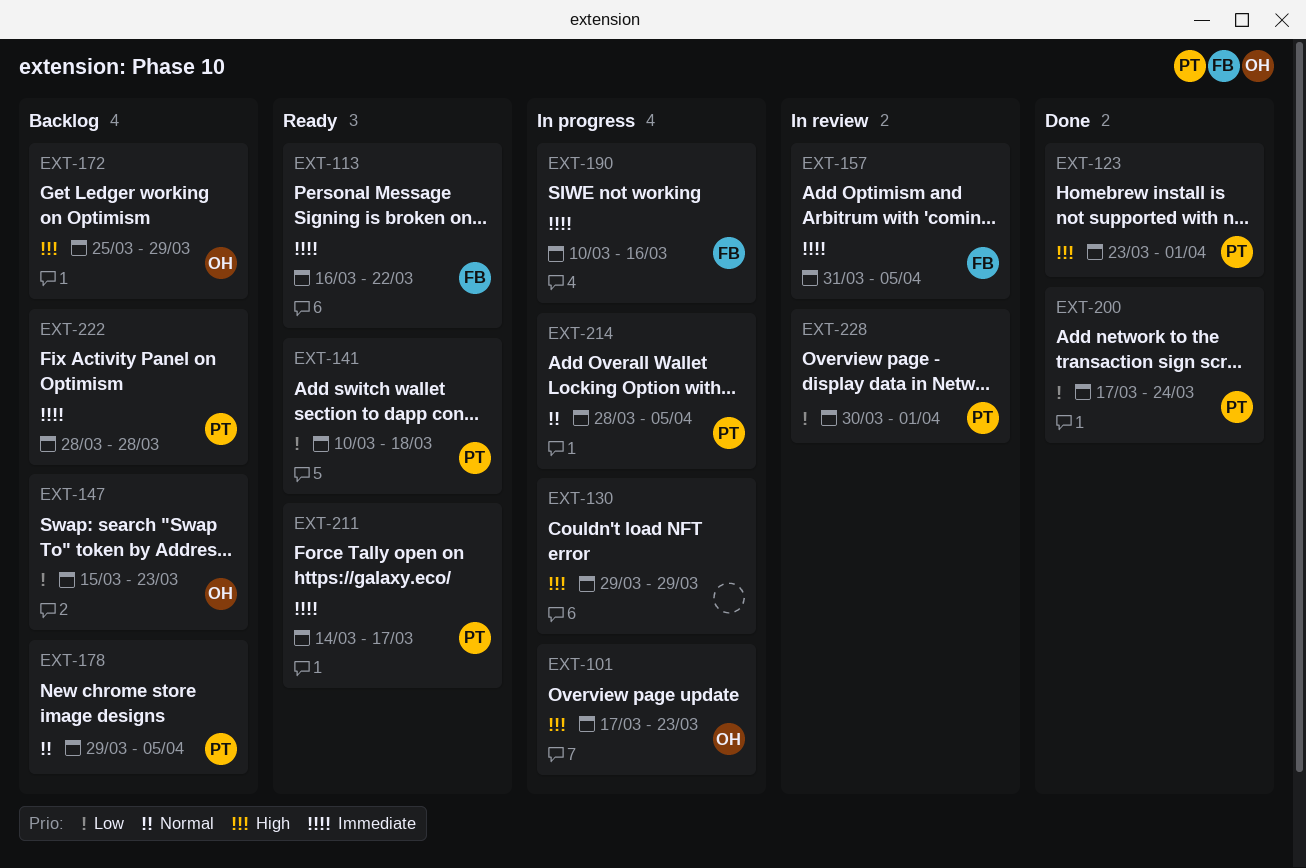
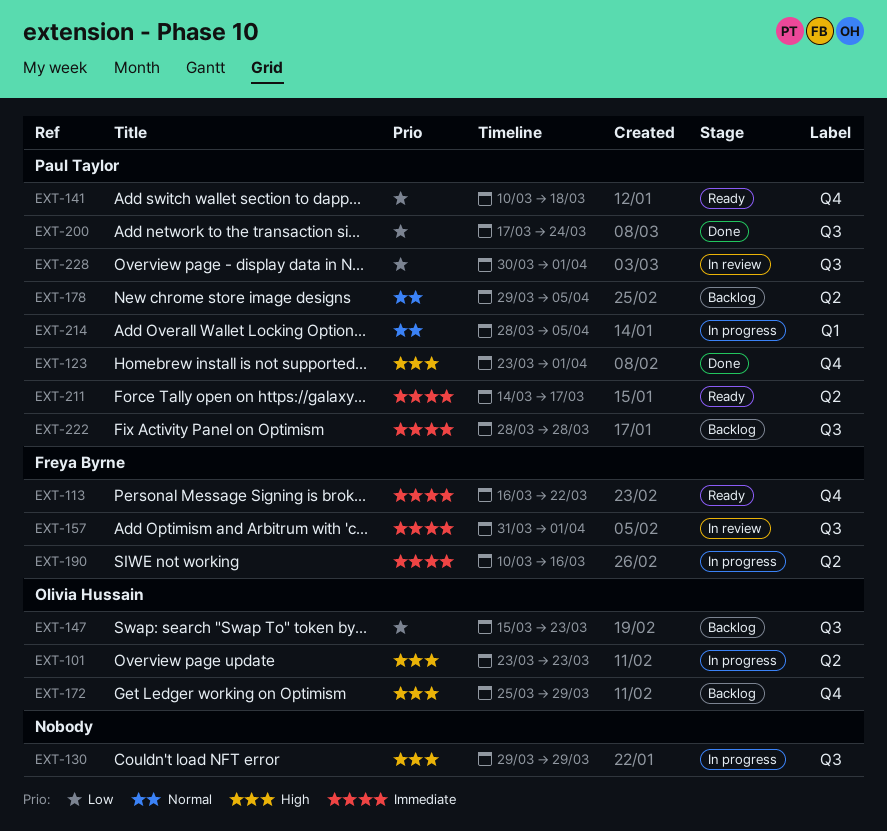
EXT-101, start: Mar 17 -> Mar 23
EXT-157, due: Apr 5 -> Apr 1

